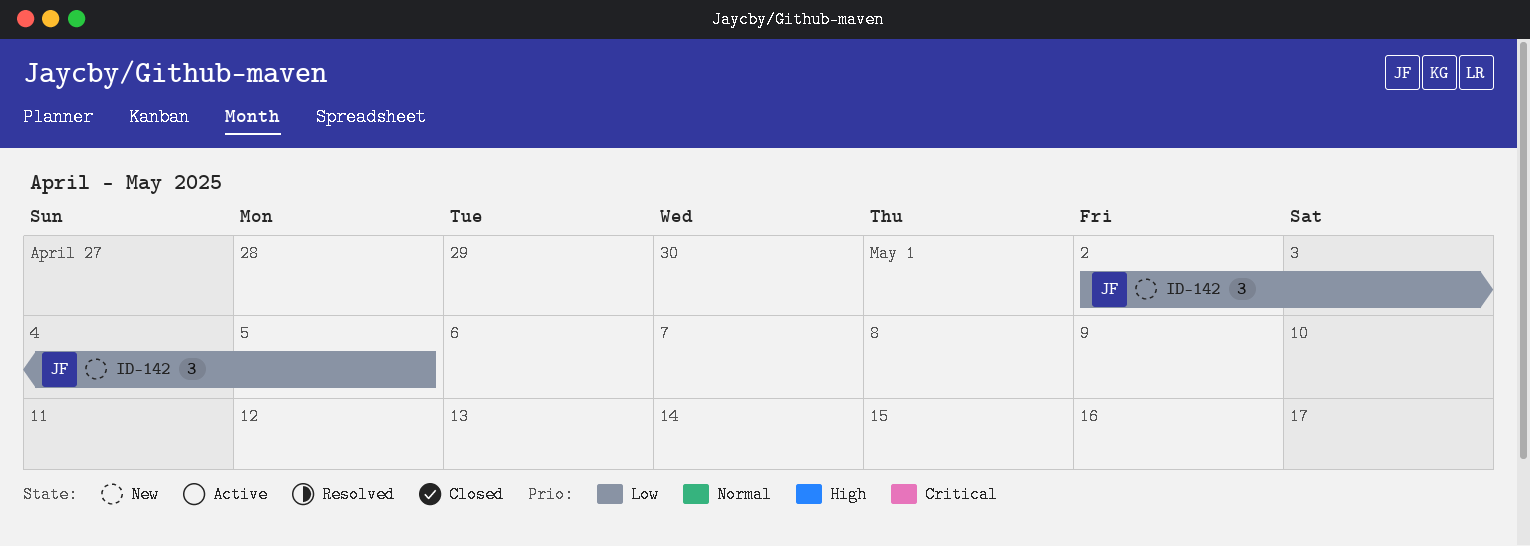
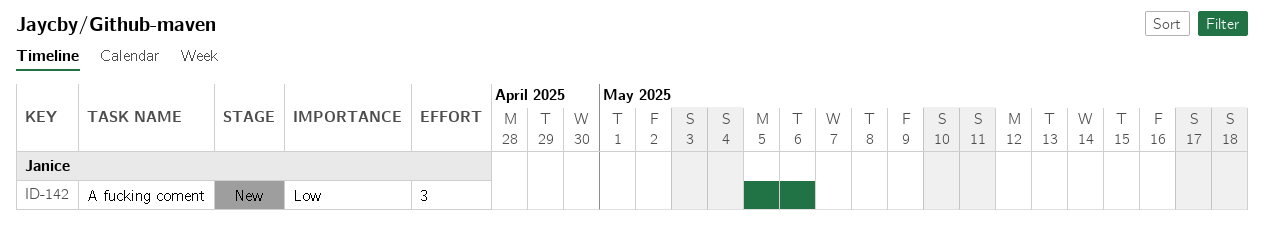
ID-142, start: May 2 -> May 5
ID-142, due: May 5 -> May 6

